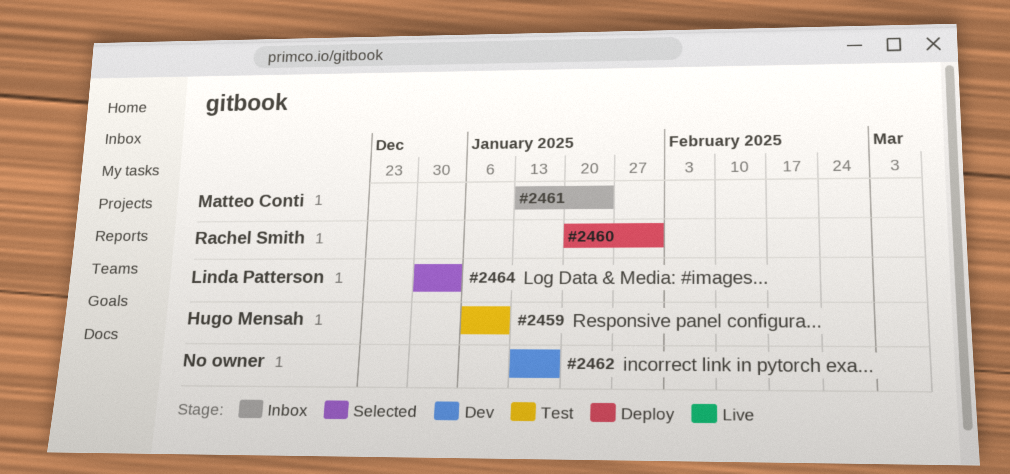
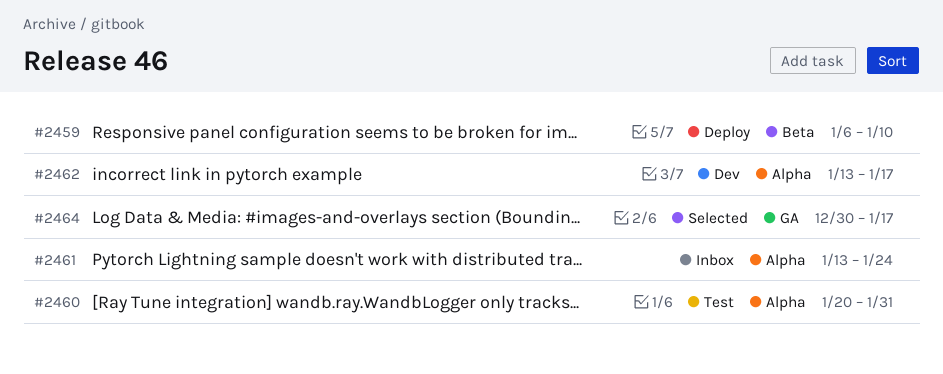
#2459, status: Test -> Deploy
#2460, status: Deploy -> Test
#2464, due: Jan 3 -> Jan 17

